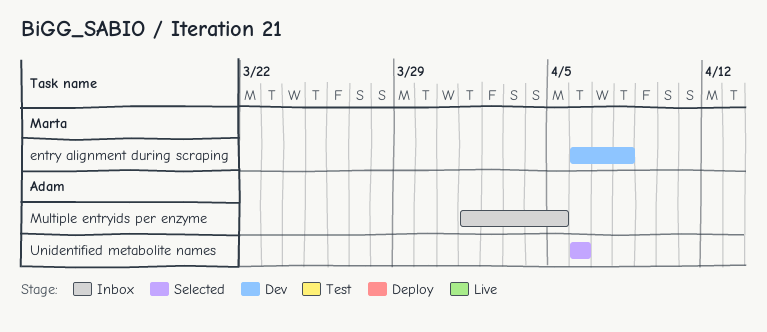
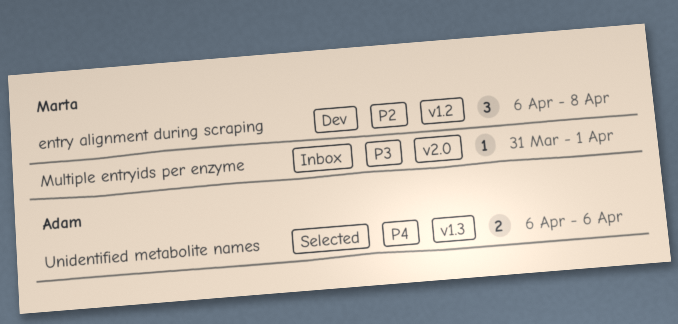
Multiple entryids per enzyme, owner: Adam -> Marta
Multiple entryids per enzyme, start: Apr 1 -> Mar 31
Multiple entryids per enzyme, due: Apr 5 -> Apr 1

